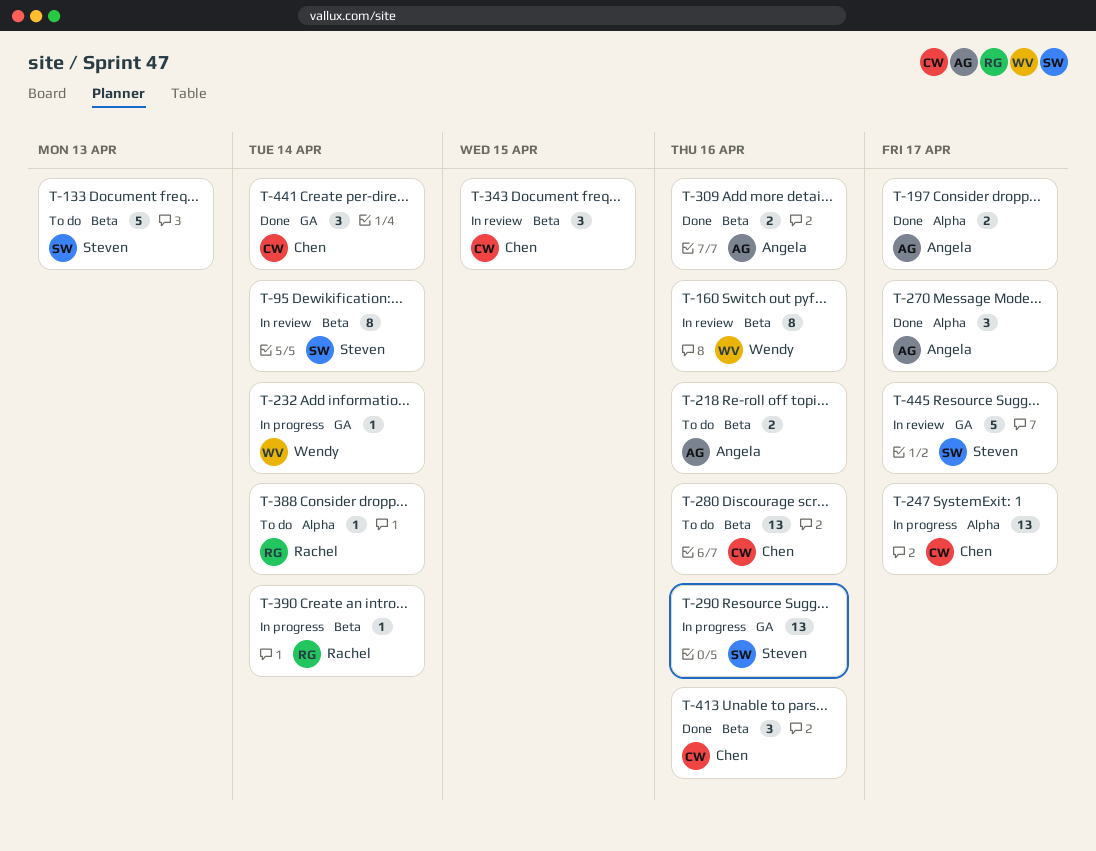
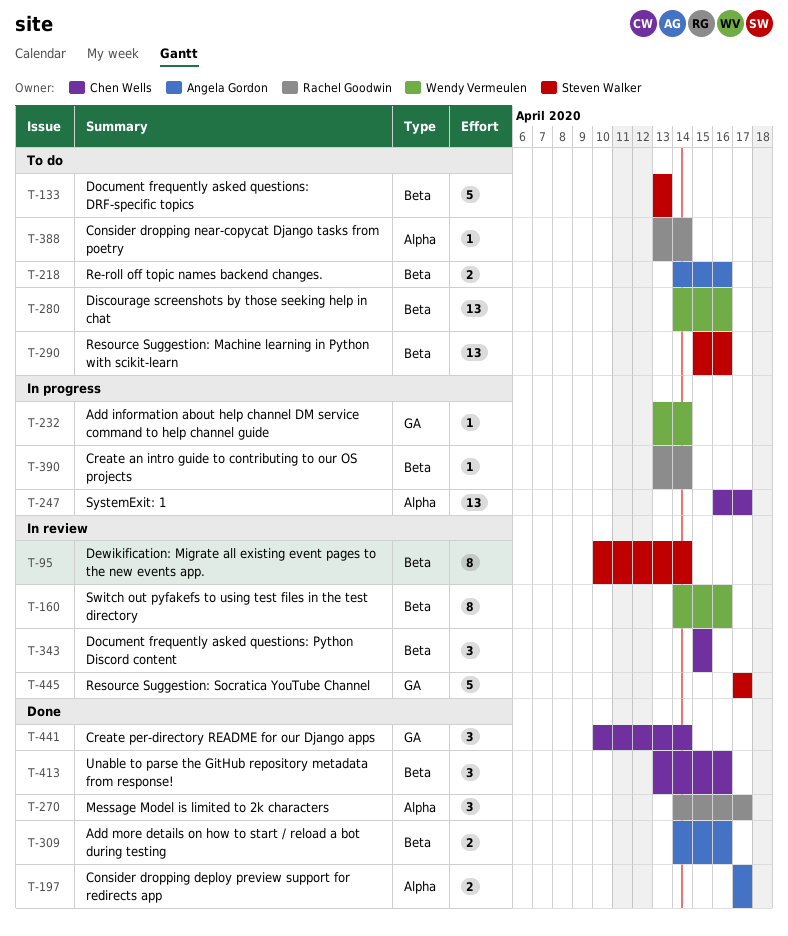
T-270, owner: Angela Gordon -> Rachel Goodwin
T-280, owner: Chen Wells -> Wendy Vermeulen
T-290, status: In progress -> To do
T-290, label: GA -> Beta

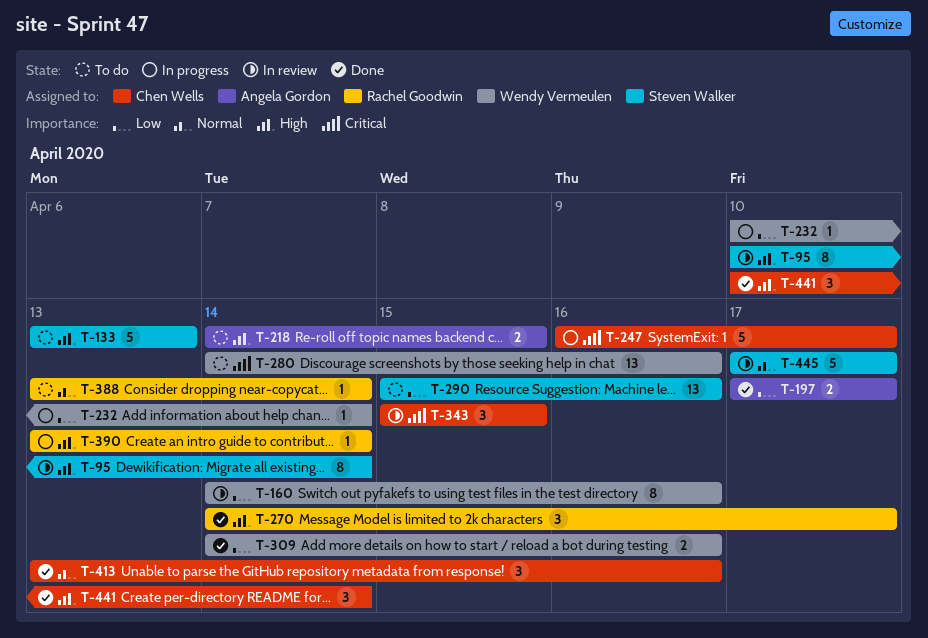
T-218, due: Apr 16 -> Apr 15
T-232, start: Apr 13 -> Apr 10
T-247, estimate: 13 -> 5
T-309, owner: Angela Gordon -> Wendy Vermeulen

